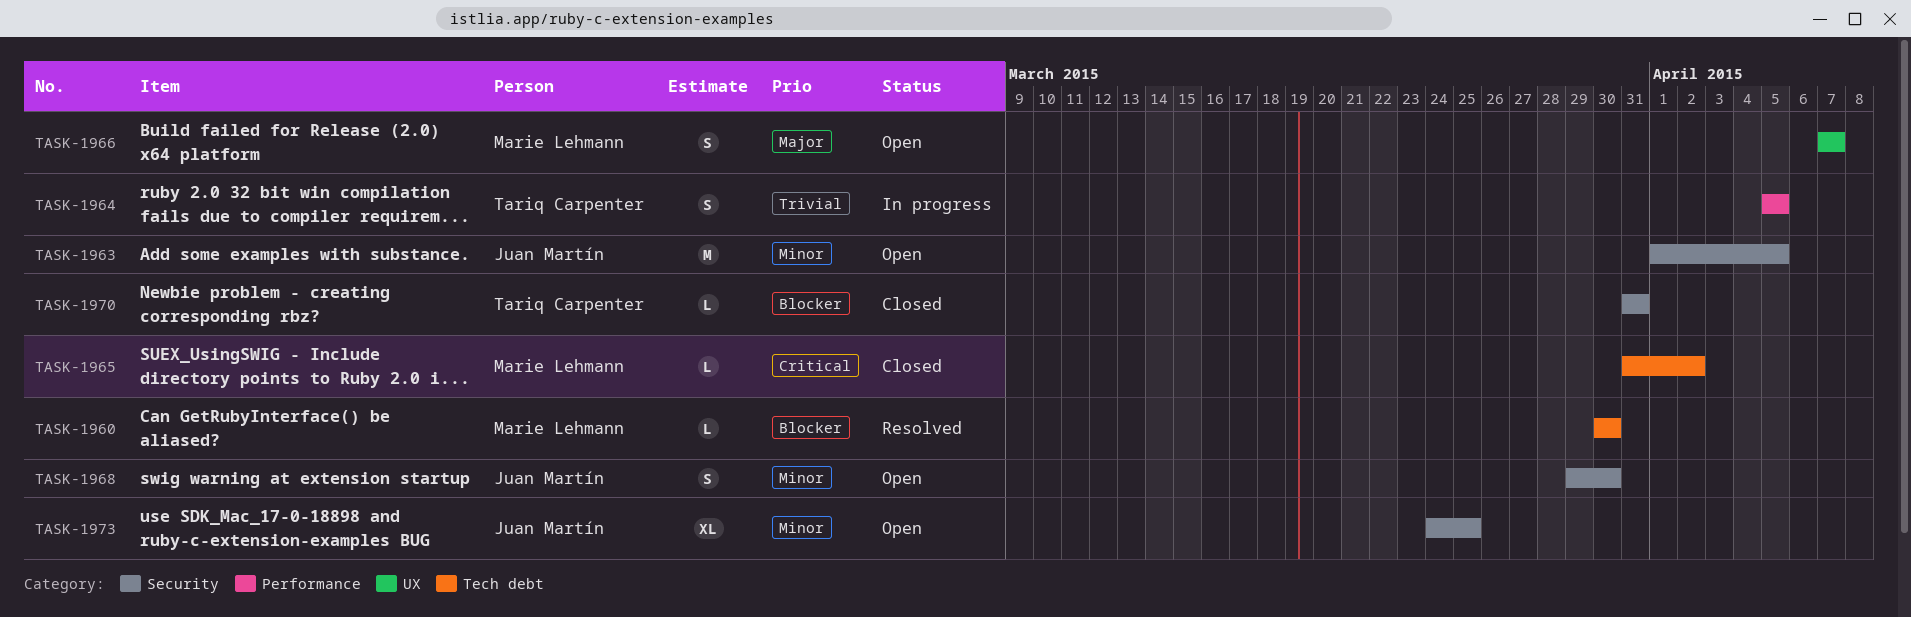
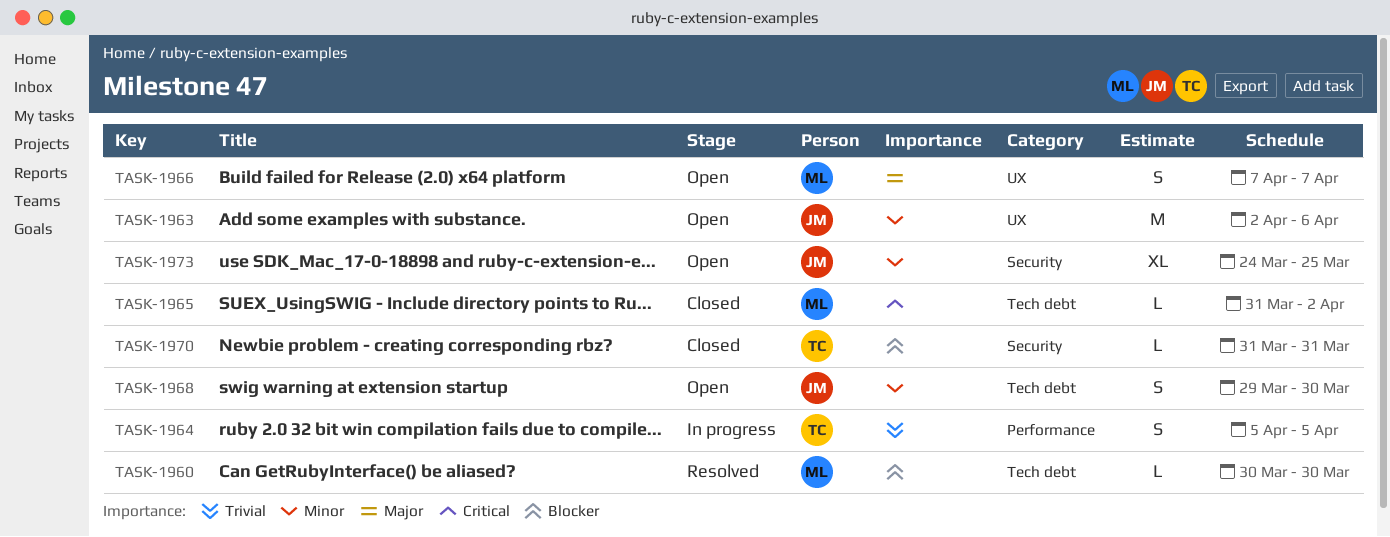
TASK-1963, label: Security -> UX
TASK-1963, start: Apr 1 -> Apr 2
TASK-1963, due: Apr 5 -> Apr 6
TASK-1968, label: Security -> Tech debt

